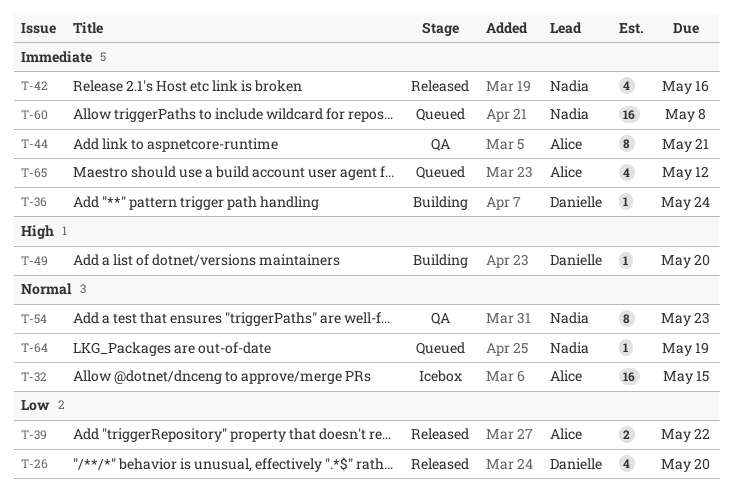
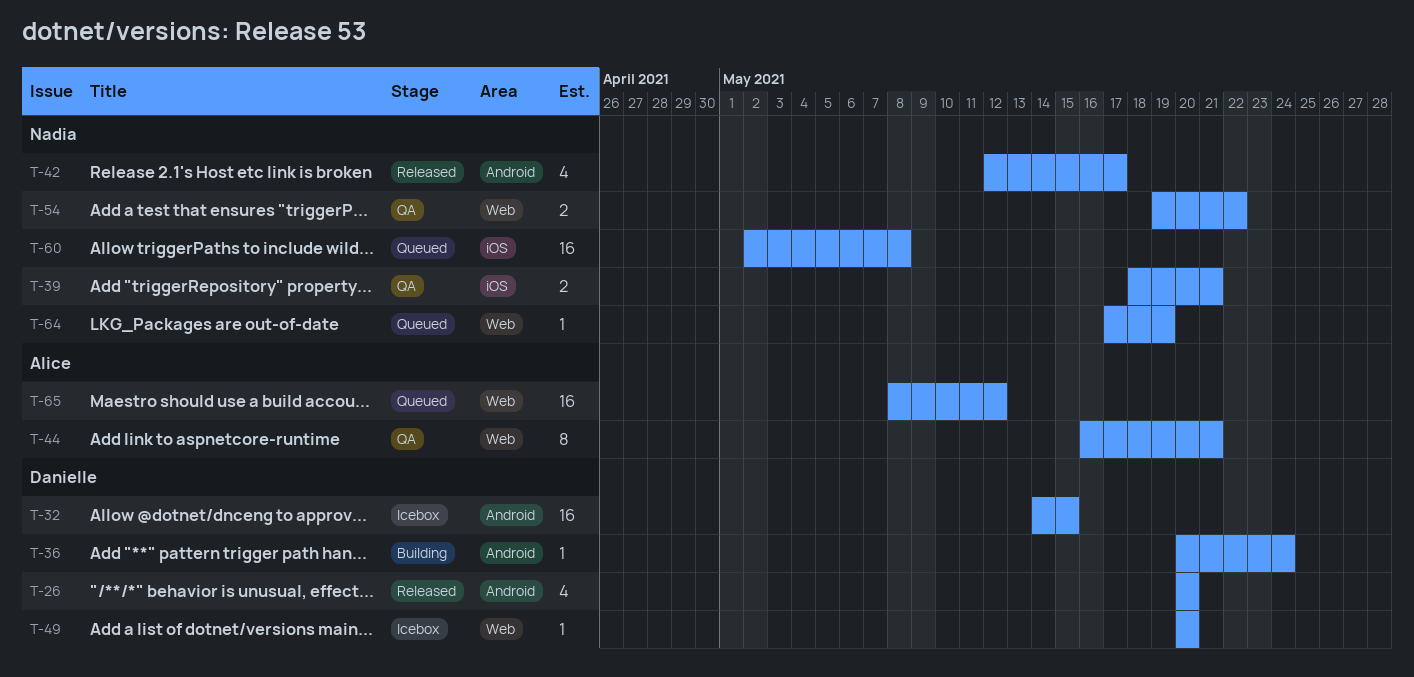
T-32, owner: Alice -> Danielle
T-39, status: Released -> QA
T-39, owner: Alice -> Nadia
T-39, due: May 22 -> May 21
T-42, due: May 16 -> May 17
T-49, status: Building -> Icebox
T-54, estimate: 8 -> 2
T-54, due: May 23 -> May 22
T-65, estimate: 4 -> 16

